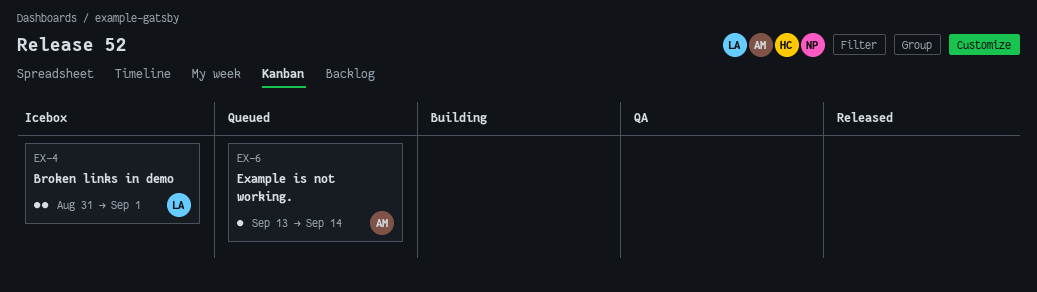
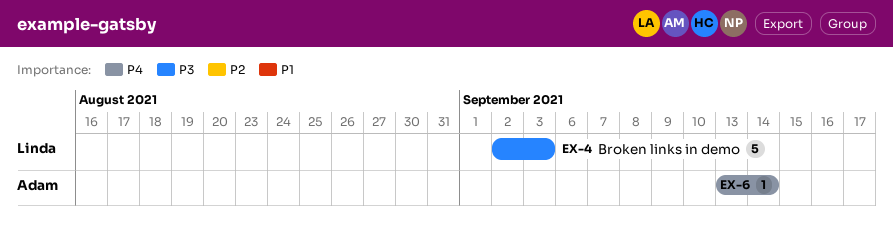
EX-4, estimate: 2 -> 5
EX-4, start: Aug 31 -> Sep 2
EX-4, due: Sep 1 -> Sep 3

